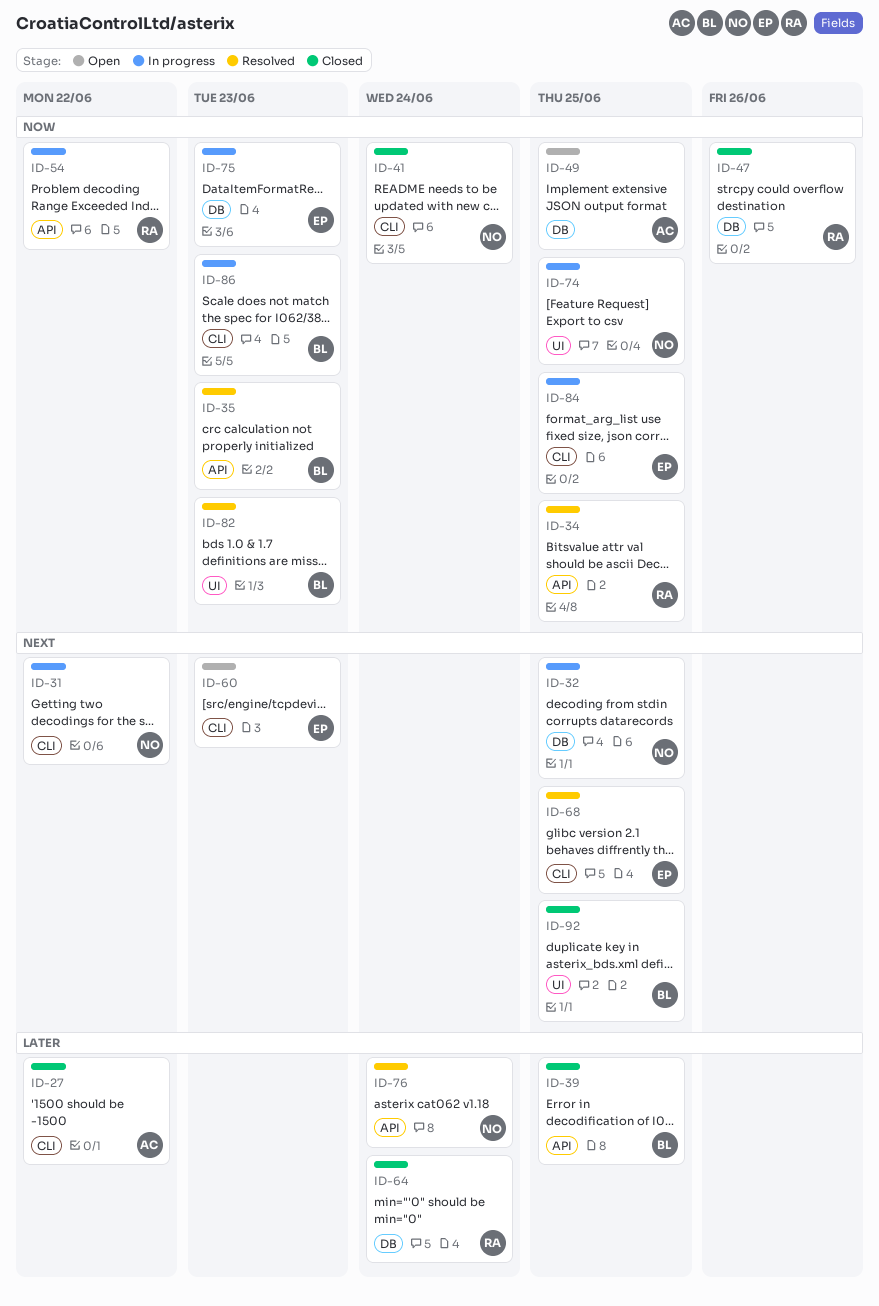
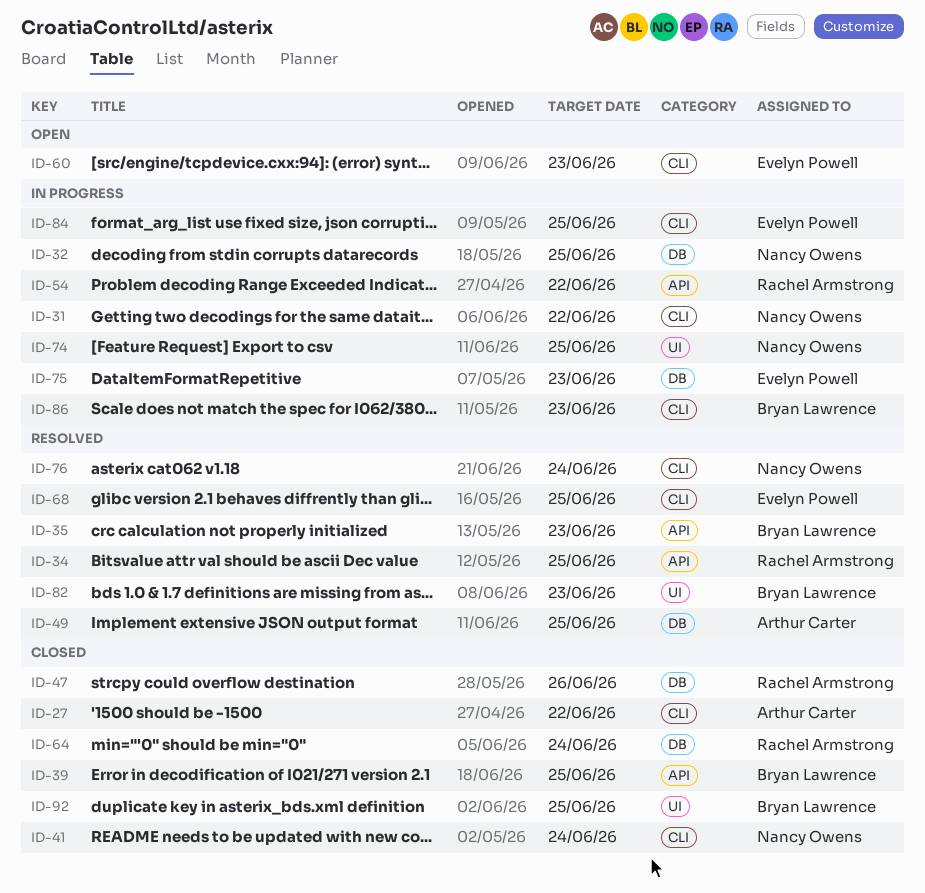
ID-49, status: Open -> Resolved
ID-76, label: API -> CLI

